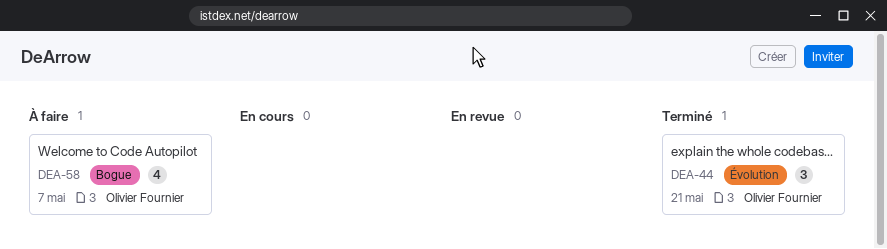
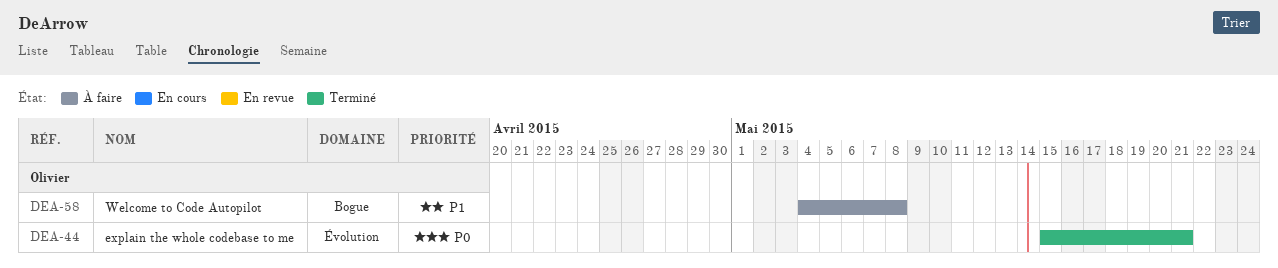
DEA-58, due: May 7 -> May 8

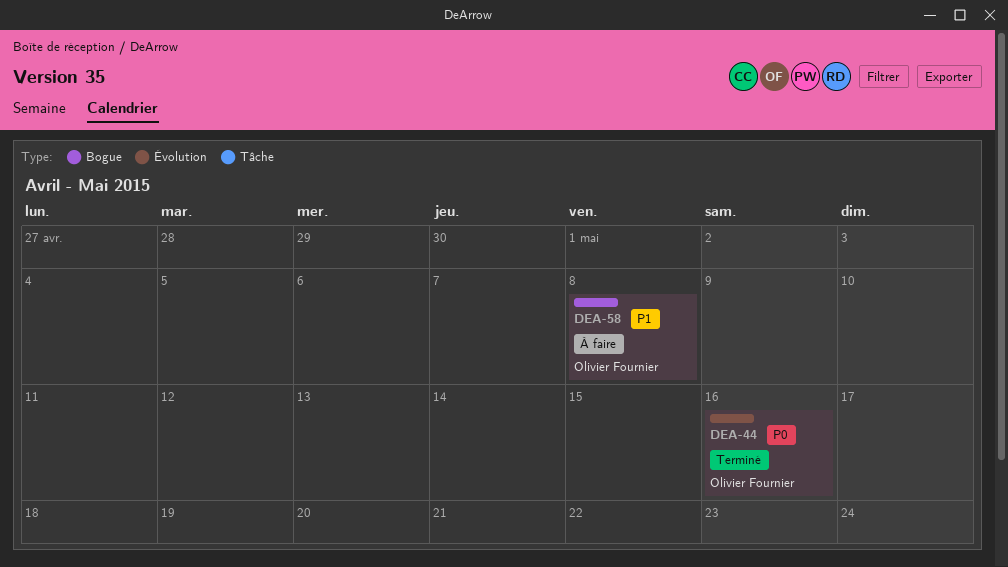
DEA-44, due: May 21 -> May 16

